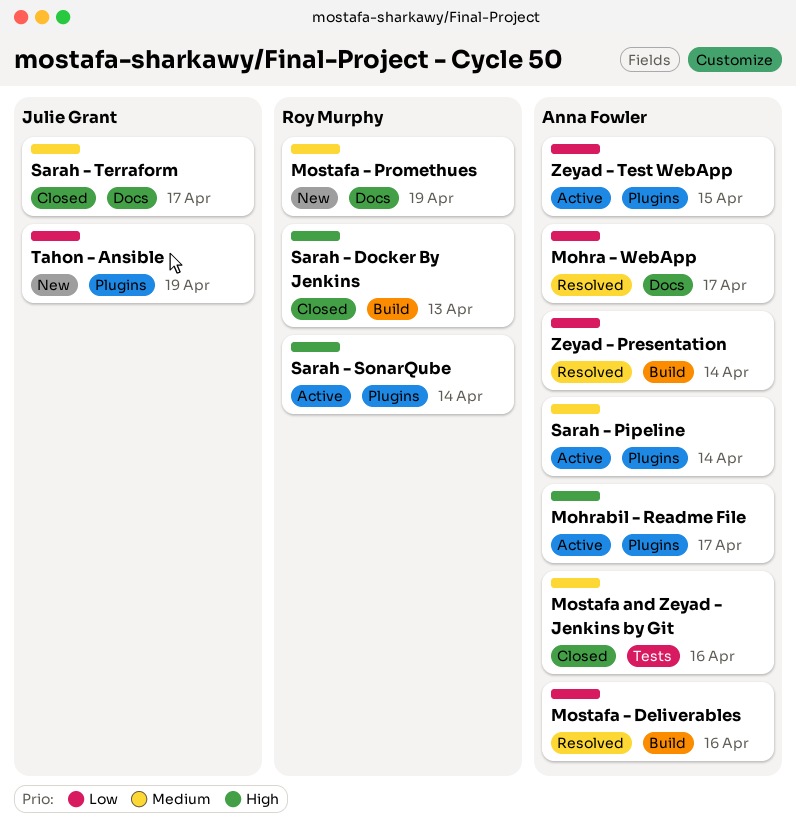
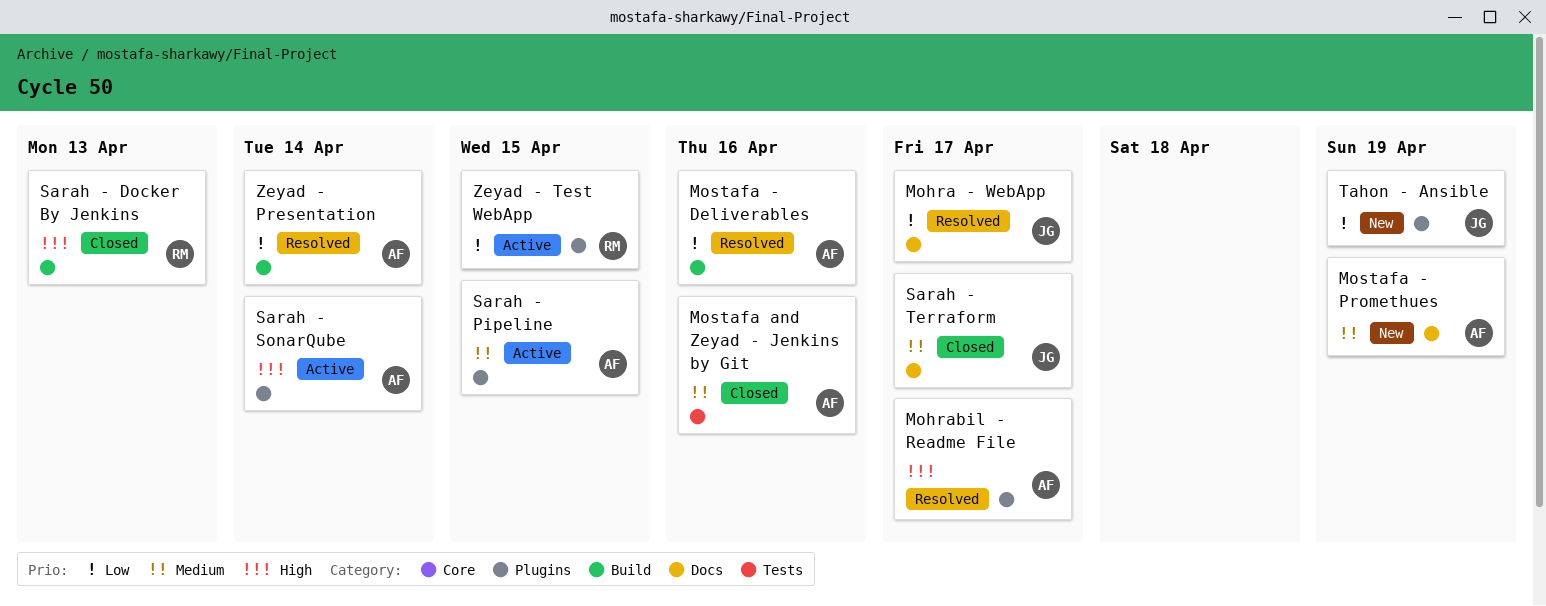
Mohra - WebApp, owner: Anna Fowler -> Julie Grant
Mohrabil - Readme File, status: Active -> Resolved
Mostafa - Promethues, owner: Roy Murphy -> Anna Fowler
Sarah - Pipeline, due: Apr 14 -> Apr 15
Sarah - SonarQube, owner: Roy Murphy -> Anna Fowler
Zeyad - Test WebApp, owner: Anna Fowler -> Roy Murphy

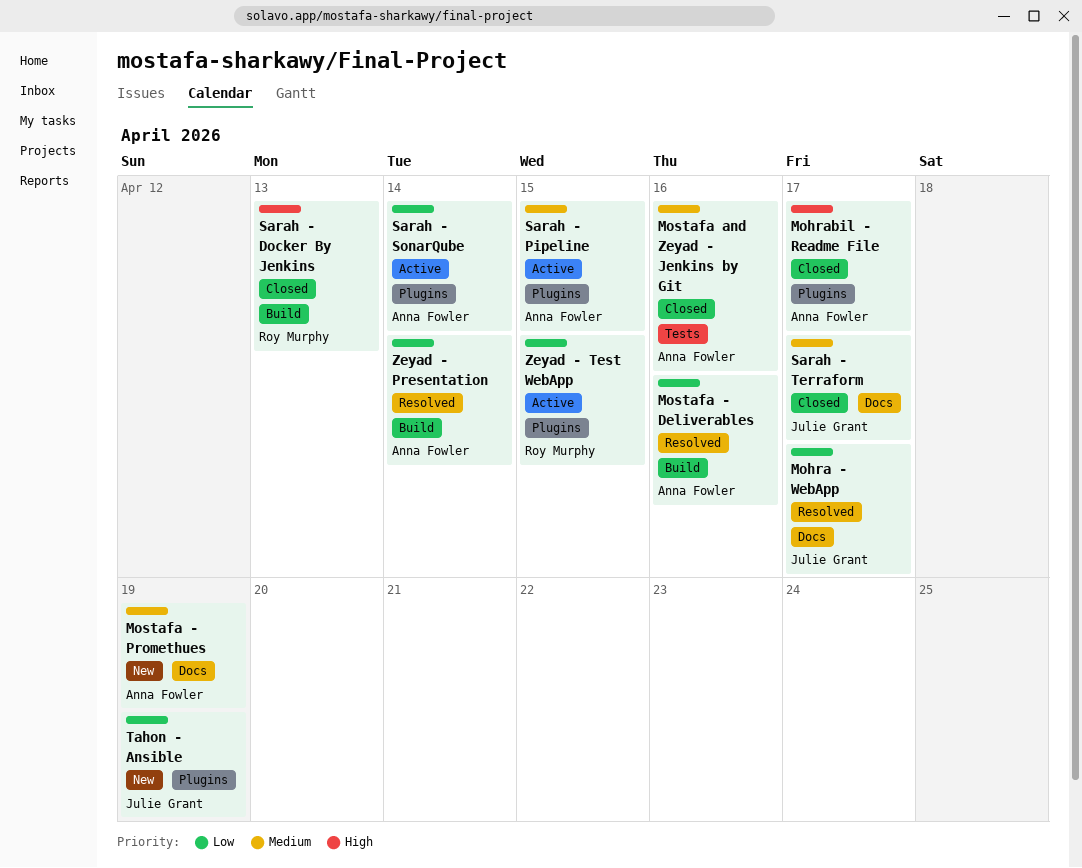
Mohrabil - Readme File, status: Resolved -> Closed
Sarah - SonarQube, priority: High -> Low

